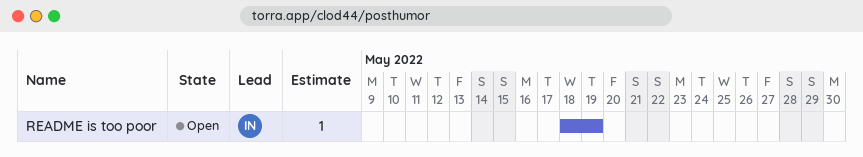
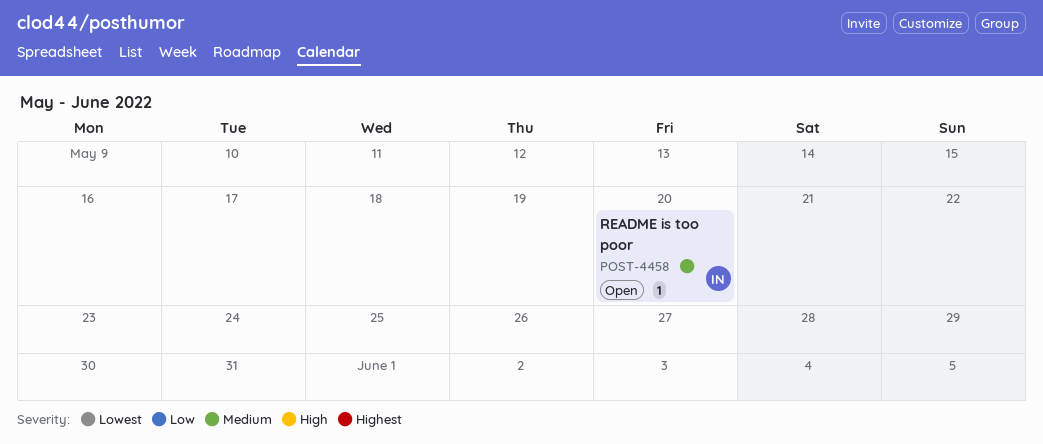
README is too poor, due: May 19 -> May 20

